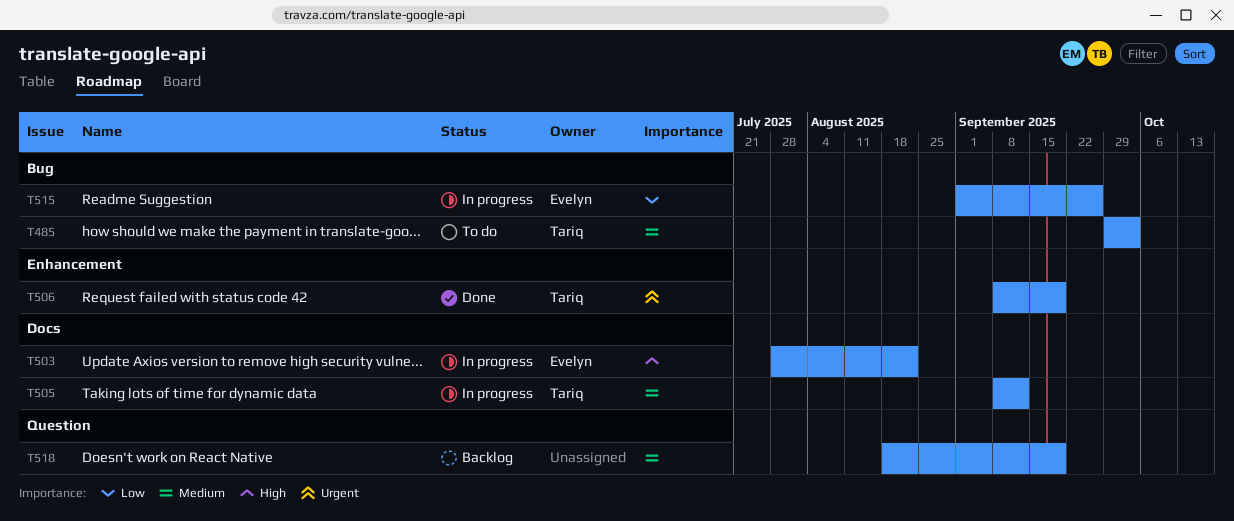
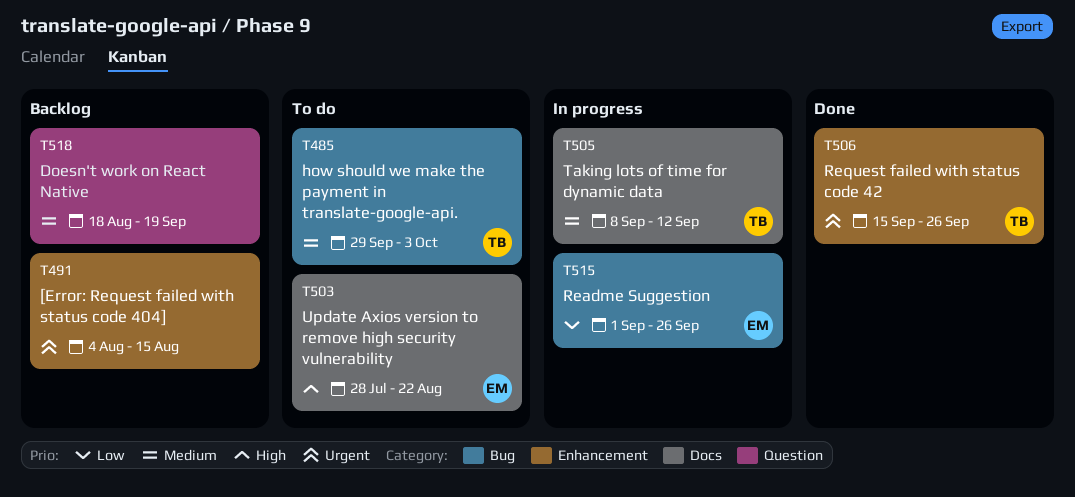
T491: none -> present
T503, status: In progress -> To do
T506, start: Sep 8 -> Sep 15
T506, due: Sep 19 -> Sep 26

